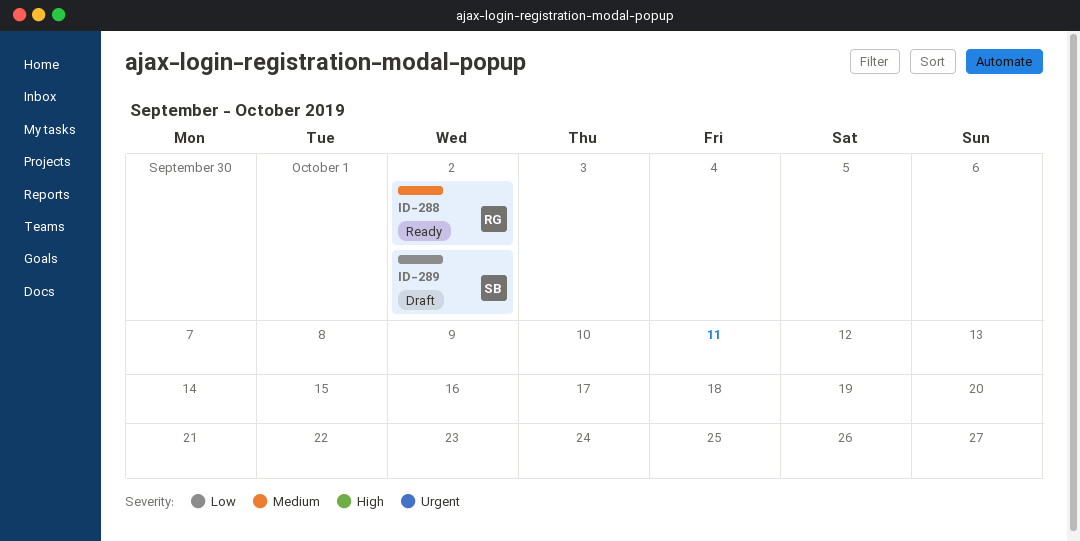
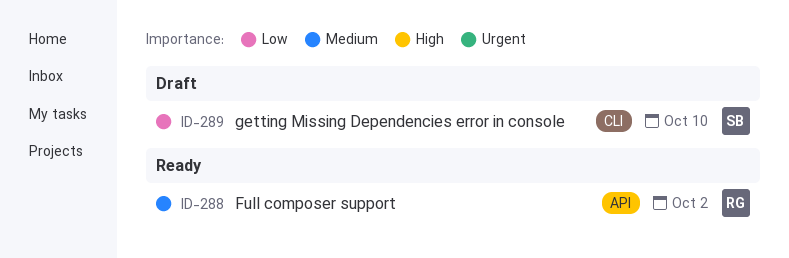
ID-289, due: Oct 2 -> Oct 10

